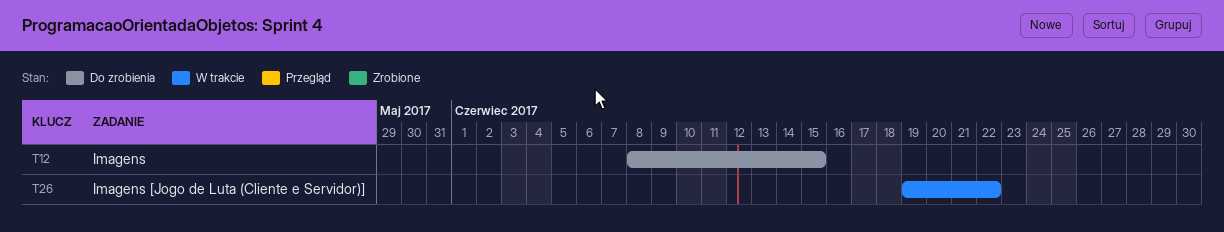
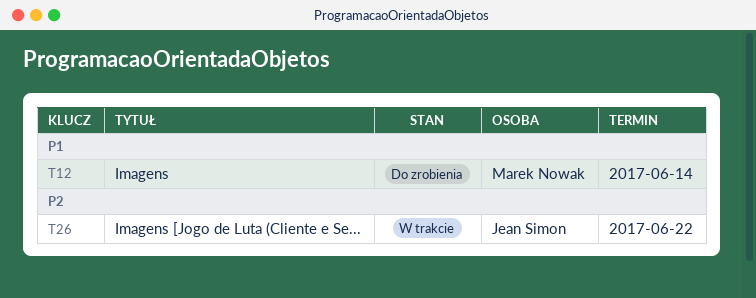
T12, due: Jun 15 -> Jun 14

